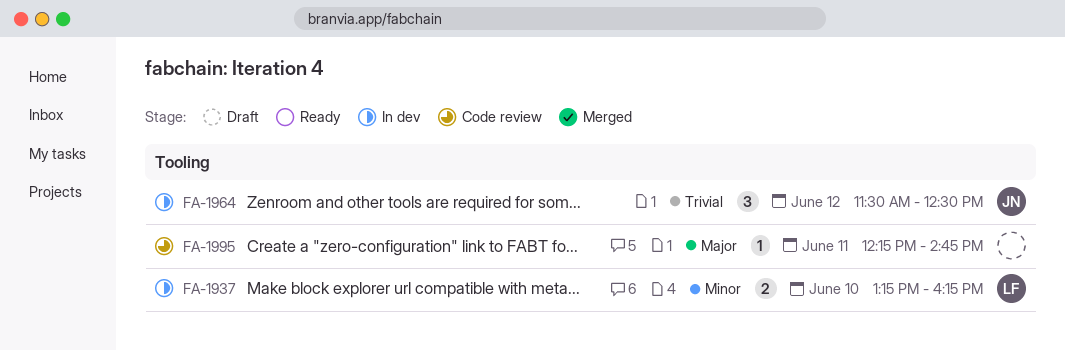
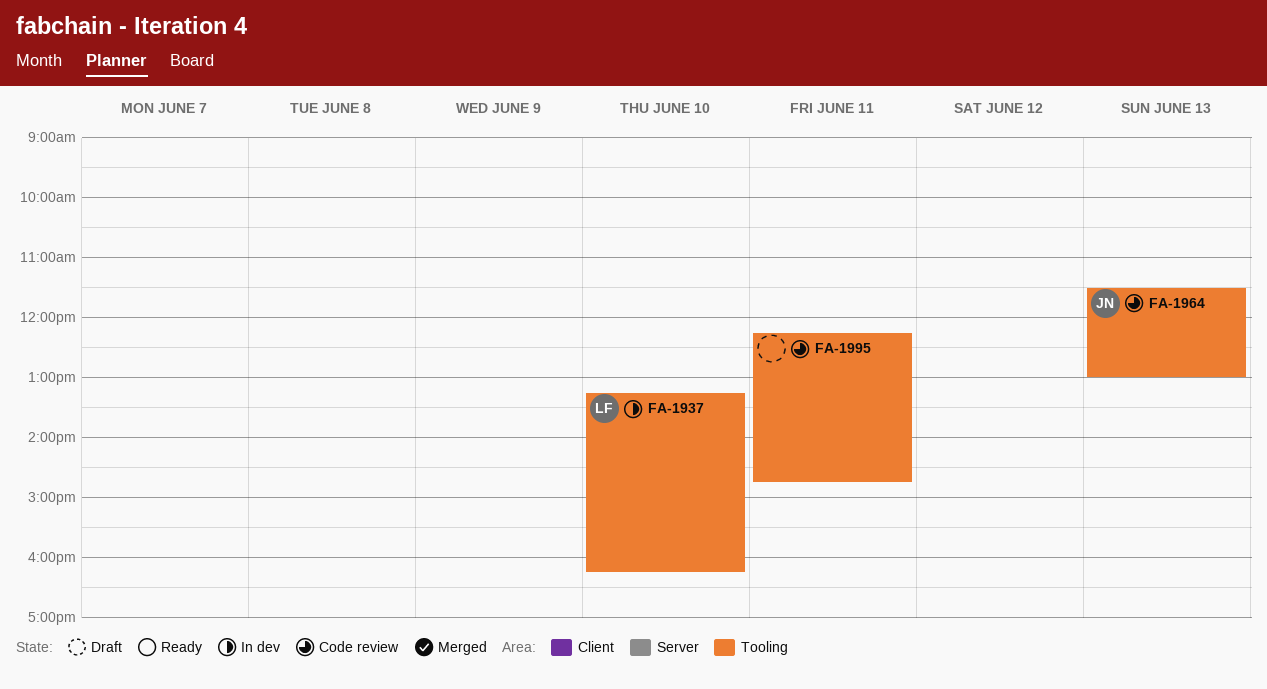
FA-1964, status: In dev -> Code review
FA-1964, day: Jun 12 -> Jun 13
FA-1964, ends: 12:30 -> 13:00

